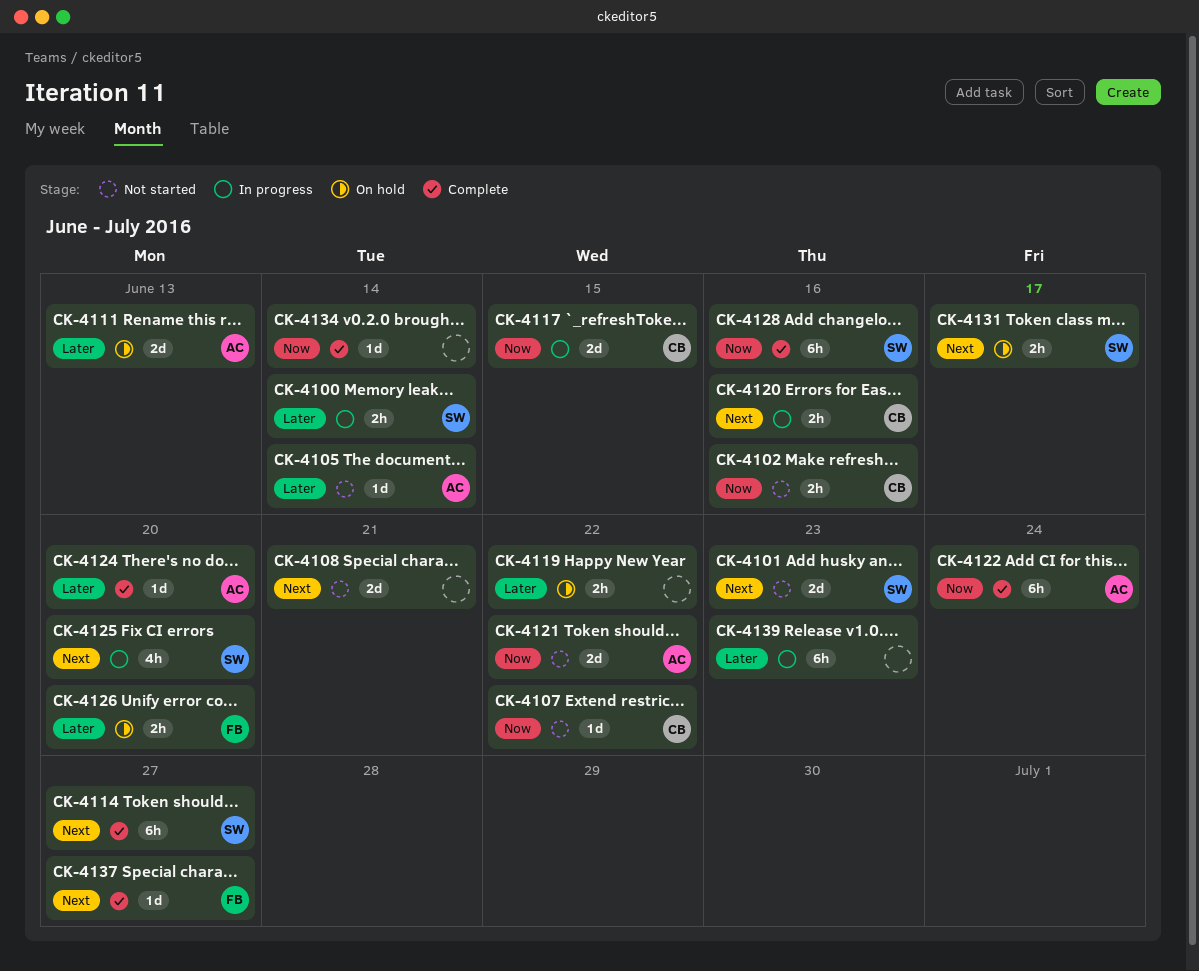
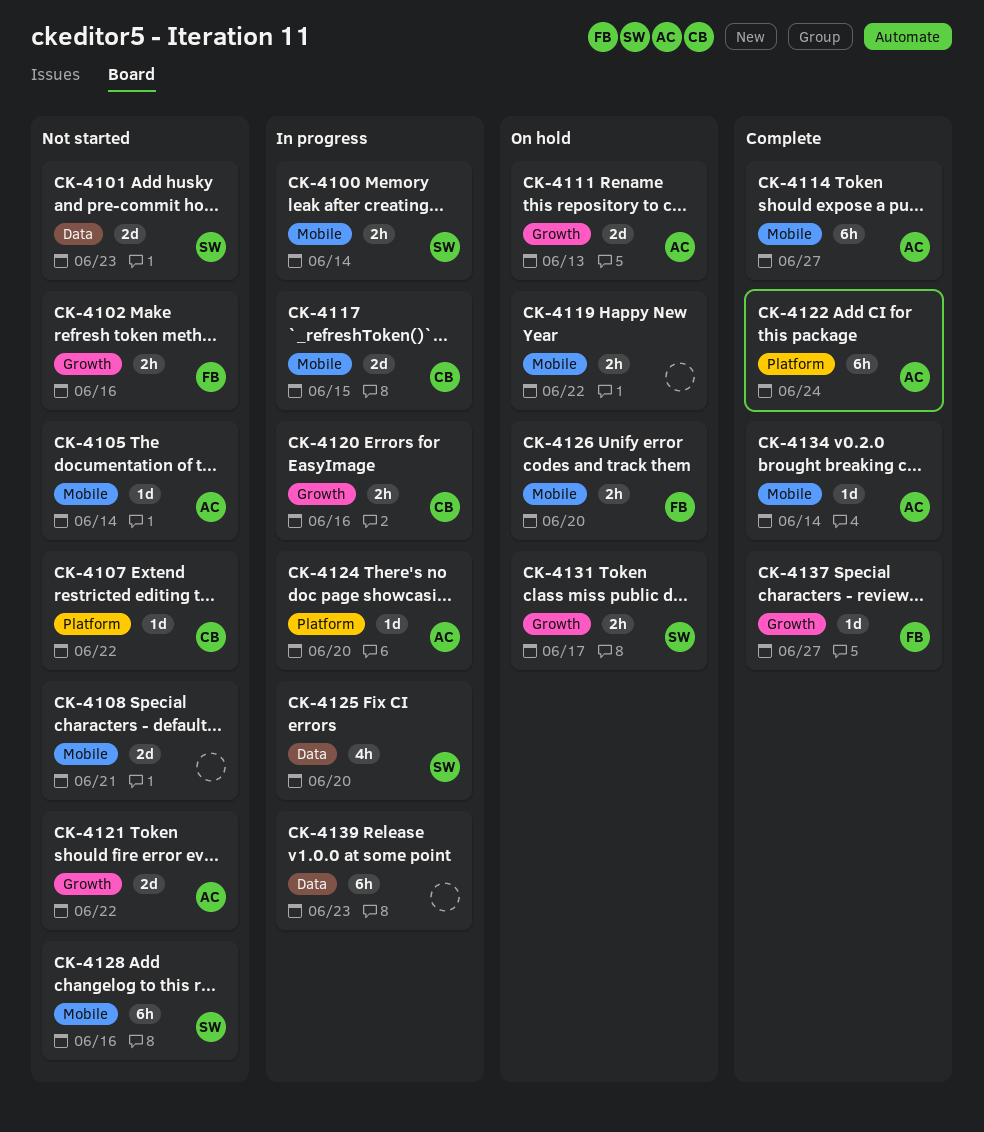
CK-4102, owner: CB -> FB
CK-4114, owner: SW -> AC
CK-4124, status: Complete -> In progress
CK-4128, status: Complete -> Not started
CK-4134, owner: none -> AC

